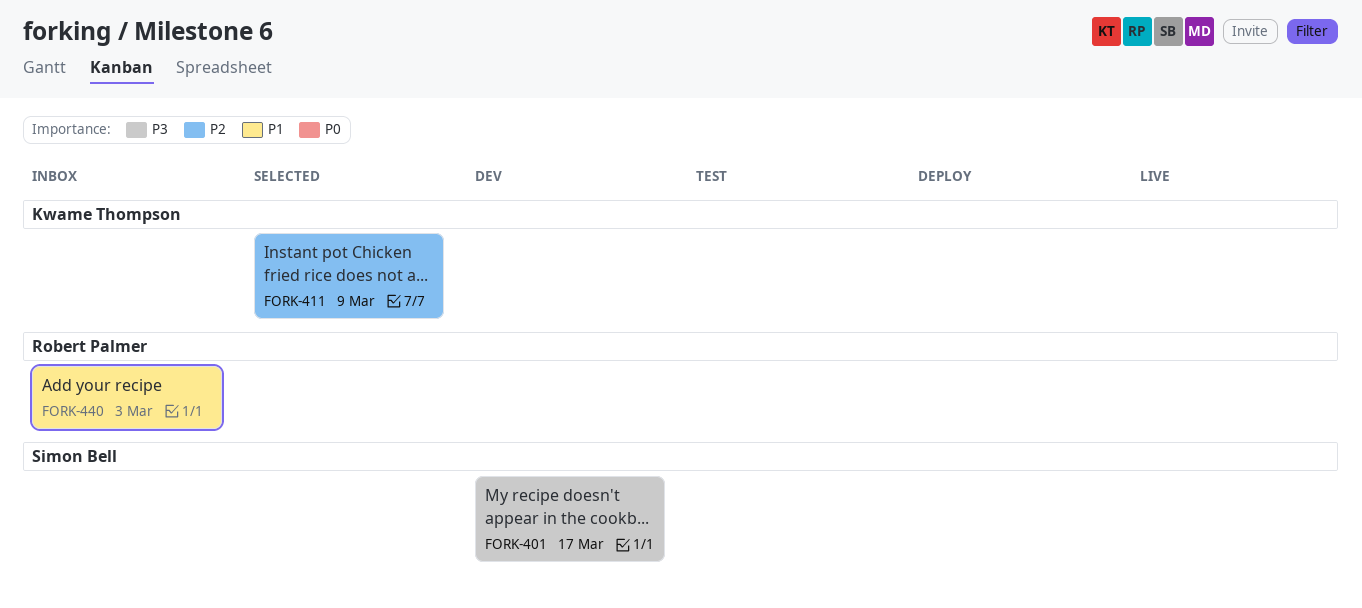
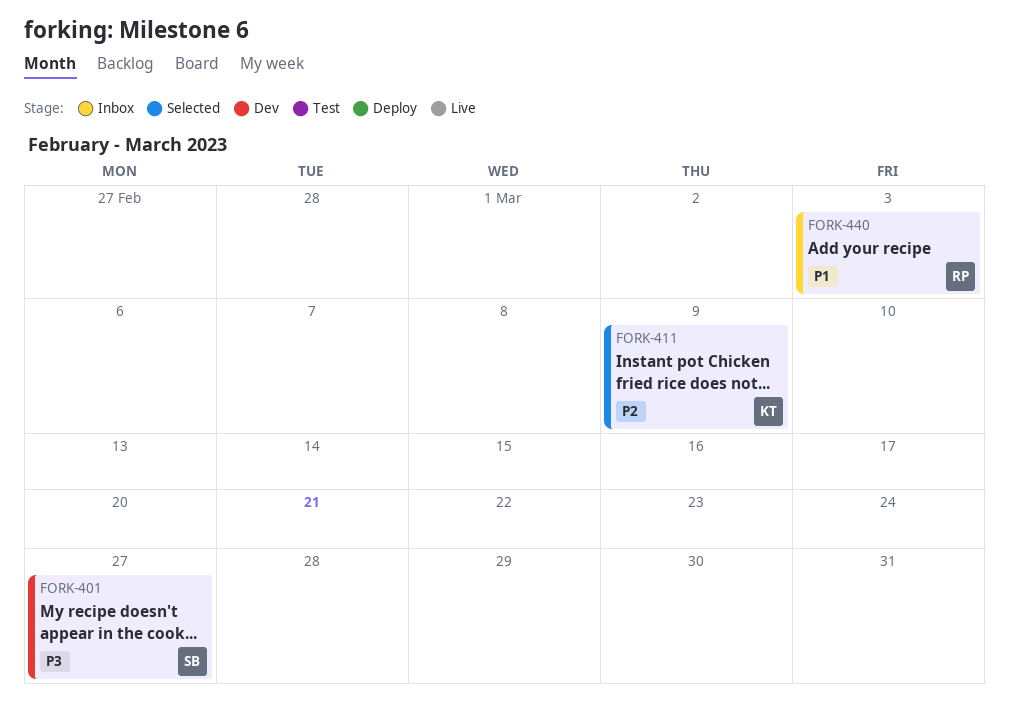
FORK-401, due: Mar 17 -> Mar 27

